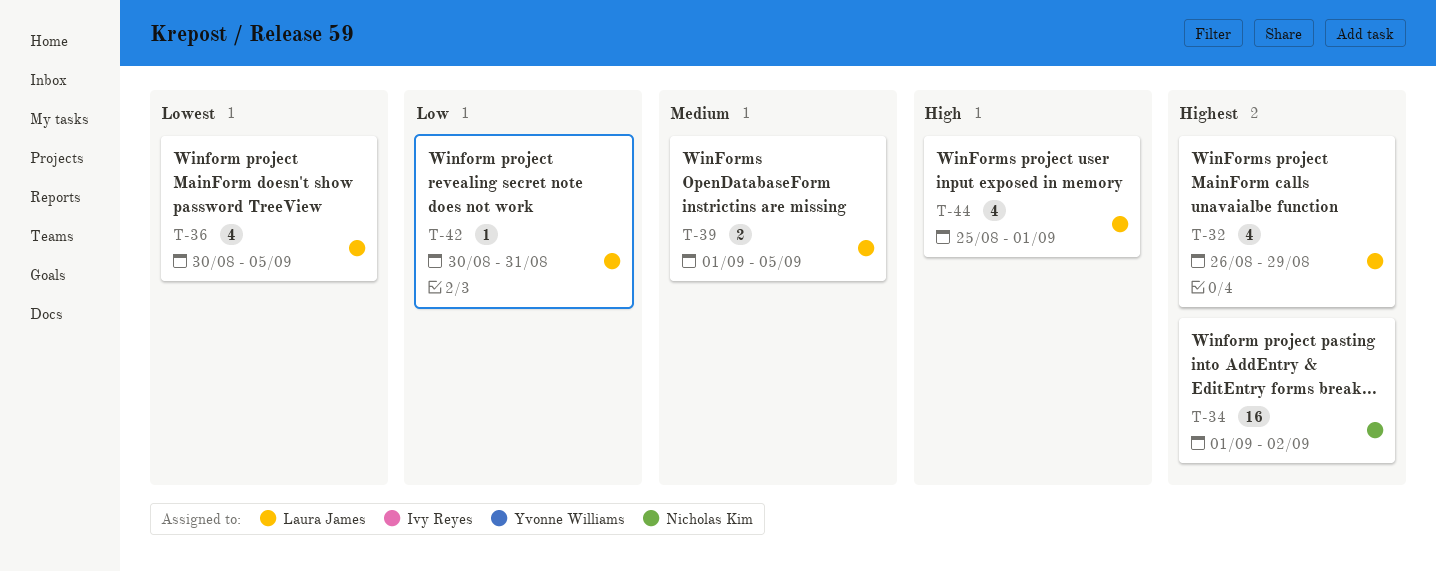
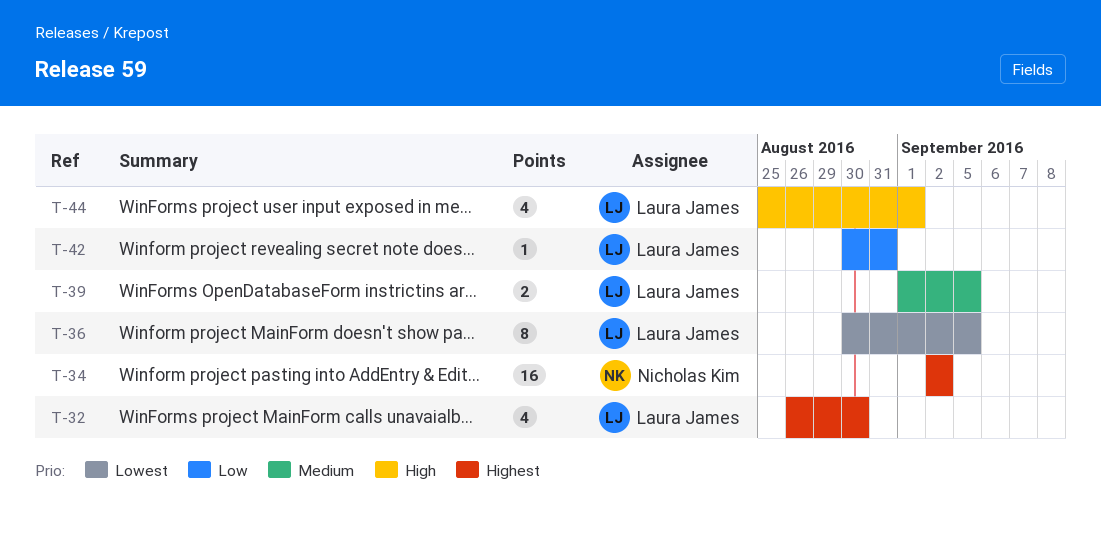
T-32, due: Aug 29 -> Aug 30
T-34, start: Sep 1 -> Sep 2
T-36, estimate: 4 -> 8

